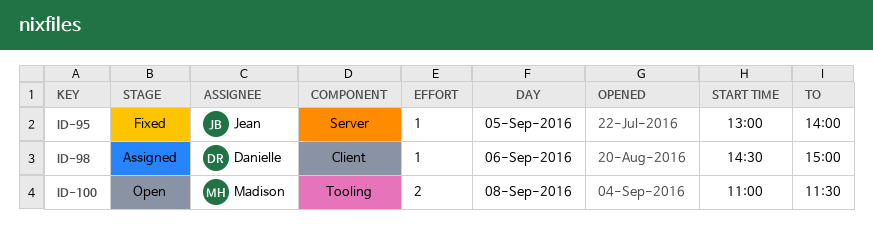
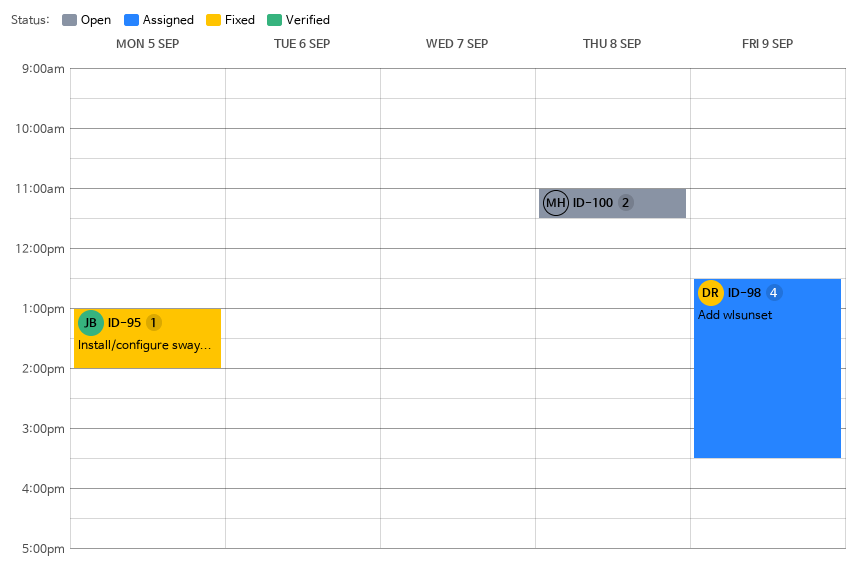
ID-98, estimate: 1 -> 4
ID-98, day: Sep 6 -> Sep 9
ID-98, begins: 14:30 -> 12:30
ID-98, ends: 15:00 -> 15:30

